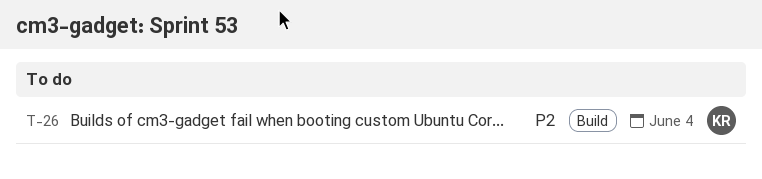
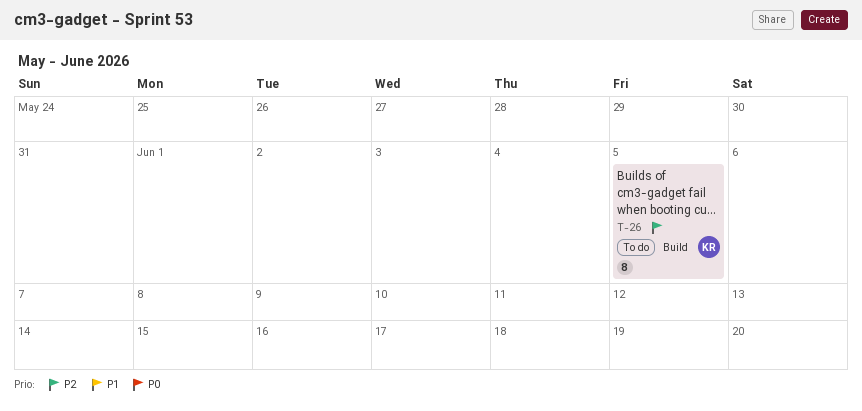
T-26, due: Jun 4 -> Jun 5

